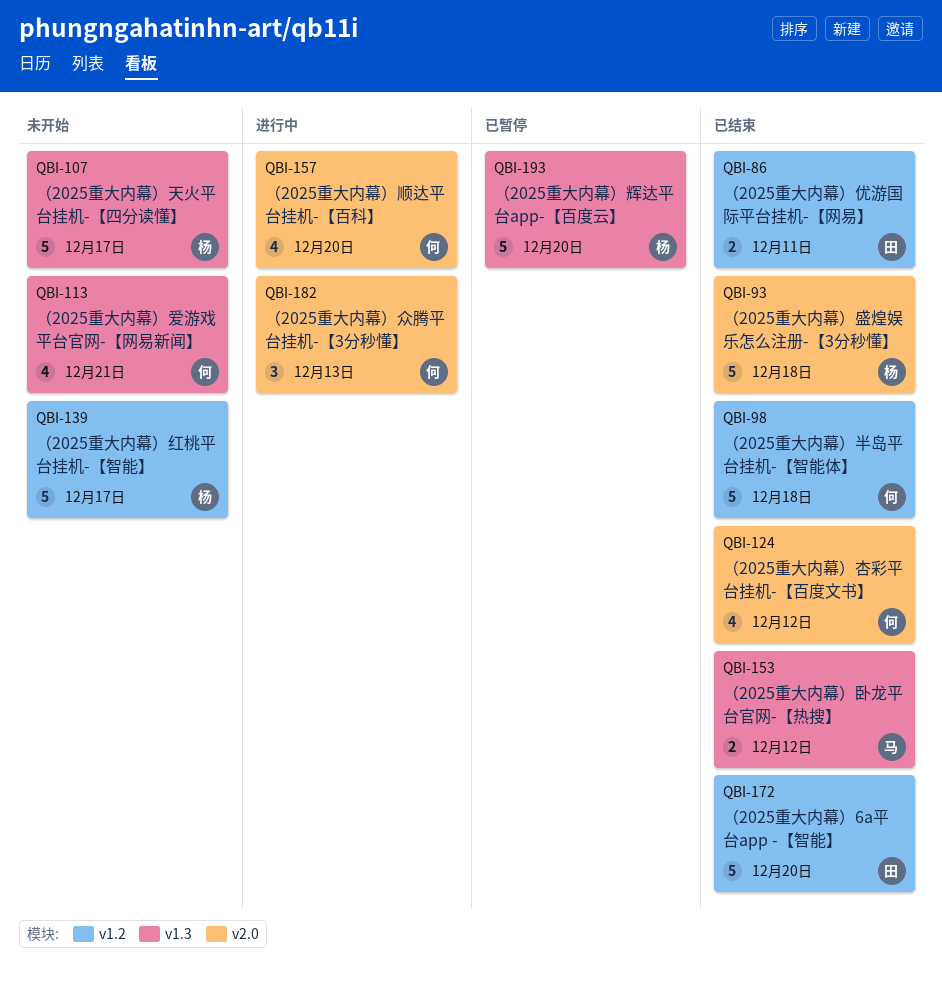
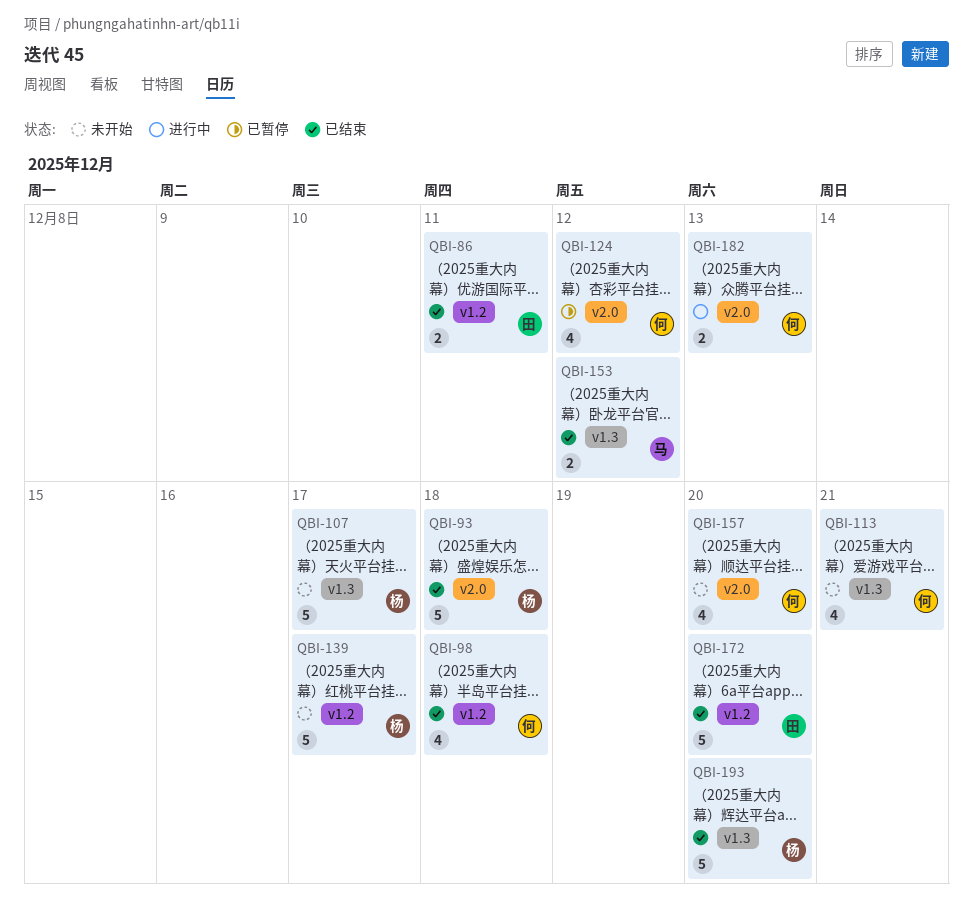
QBI-98, estimate: 5 -> 4
QBI-124, status: 已结束 -> 已暂停
QBI-157, status: 进行中 -> 未开始
QBI-182, estimate: 3 -> 2
QBI-193, status: 已暂停 -> 已结束

